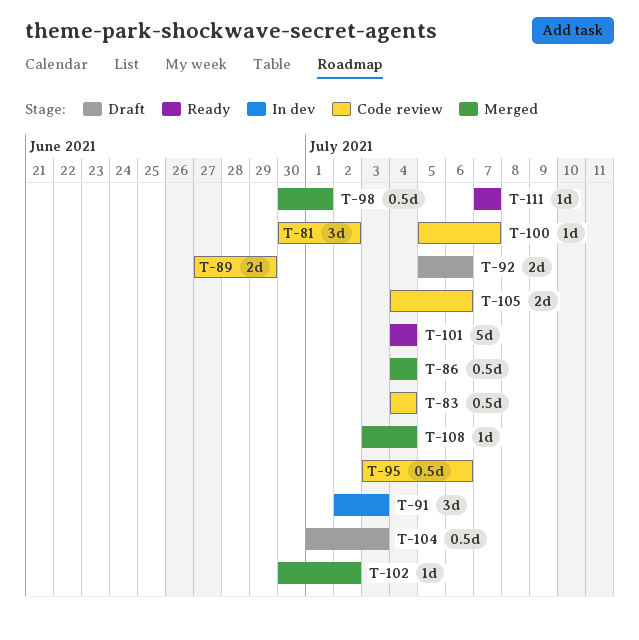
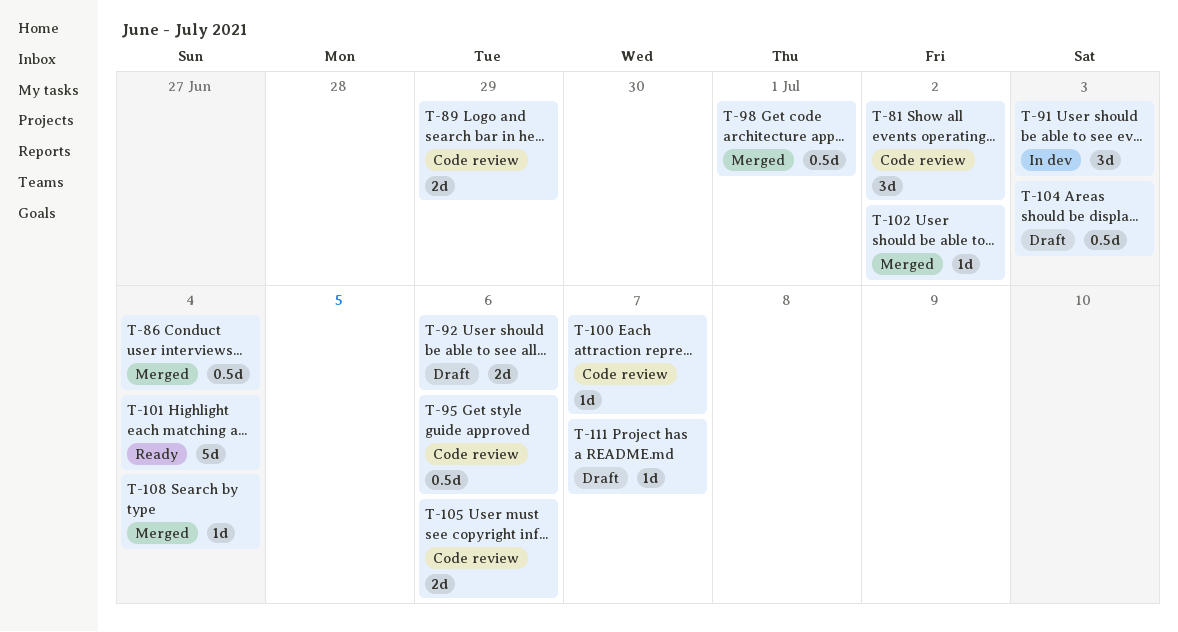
T-83: present -> none
T-111, status: Ready -> Draft

